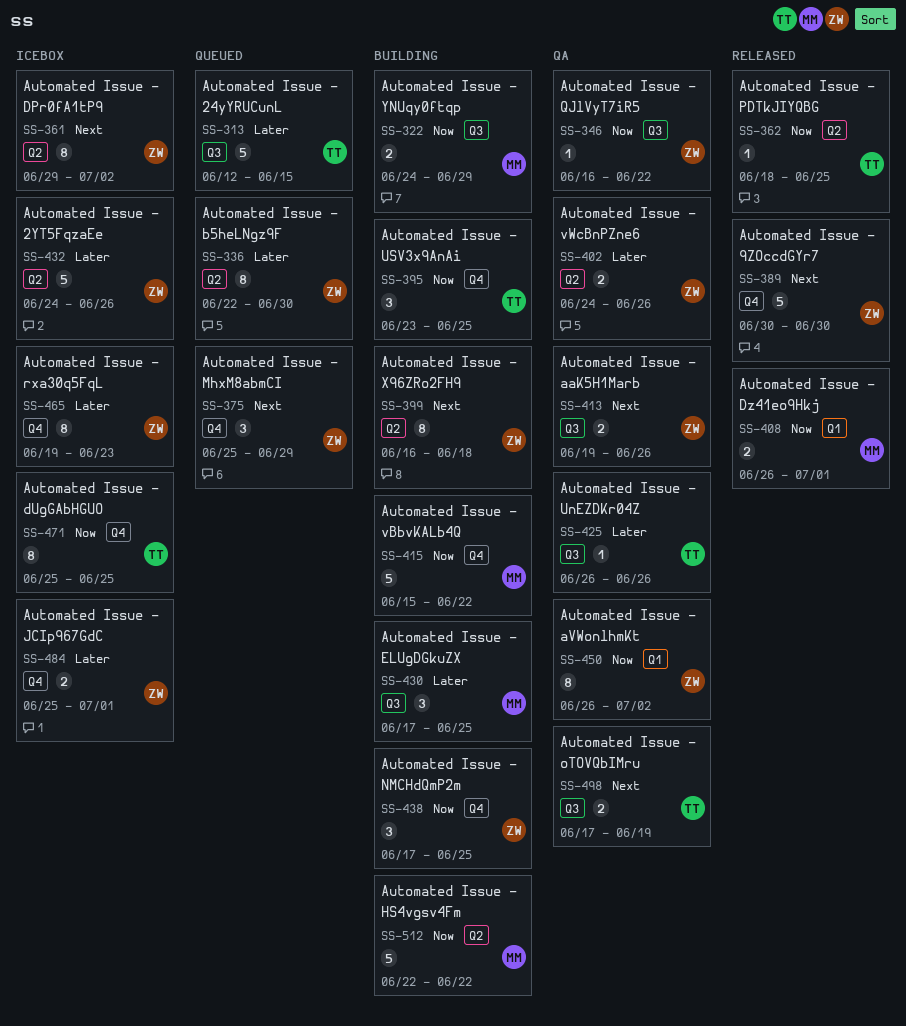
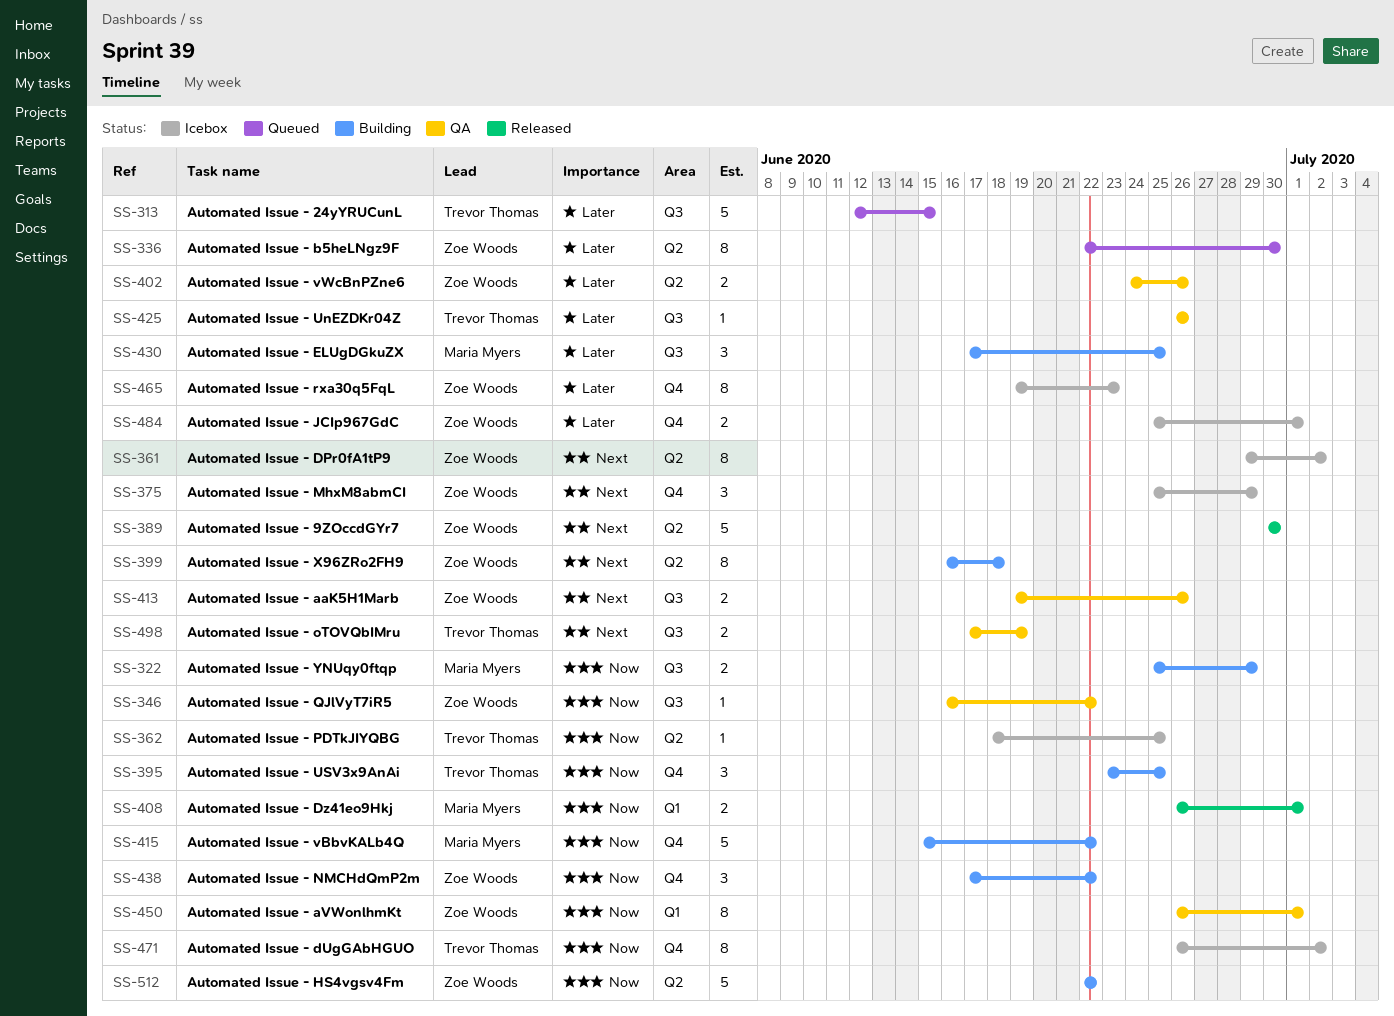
SS-322, start: Jun 24 -> Jun 25
SS-362, status: Released -> Icebox
SS-375, status: Queued -> Icebox
SS-389, label: Q4 -> Q2
SS-432: present -> none
SS-438, due: Jun 25 -> Jun 22
SS-450, due: Jul 2 -> Jul 1
SS-471, start: Jun 25 -> Jun 26
SS-471, due: Jun 25 -> Jul 2
SS-512, owner: Maria Myers -> Zoe Woods

